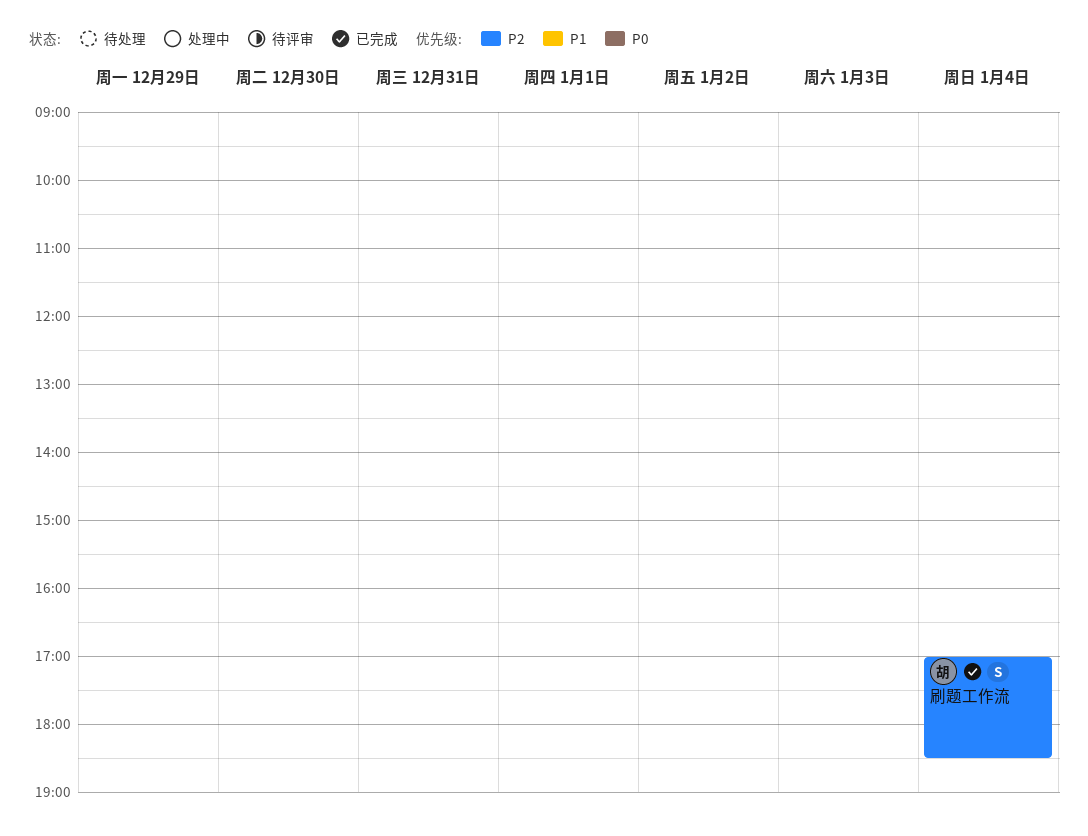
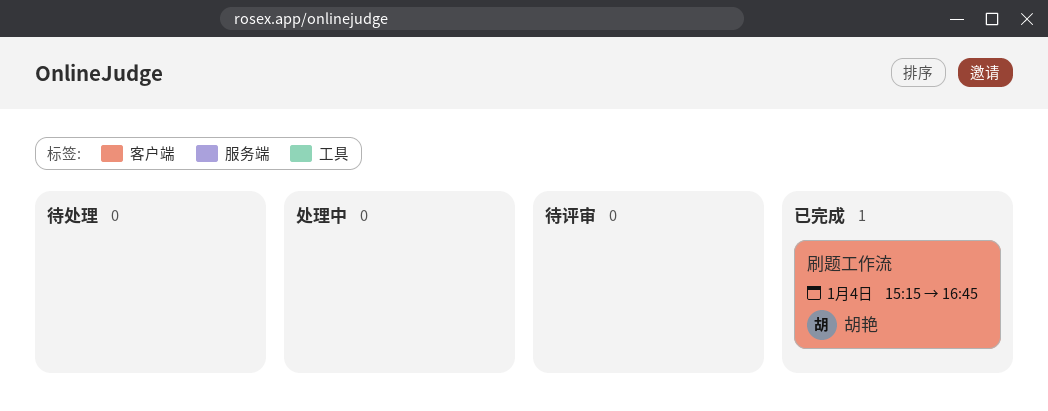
刷题工作流, begins: 17:00 -> 15:15
刷题工作流, ends: 18:30 -> 16:45

